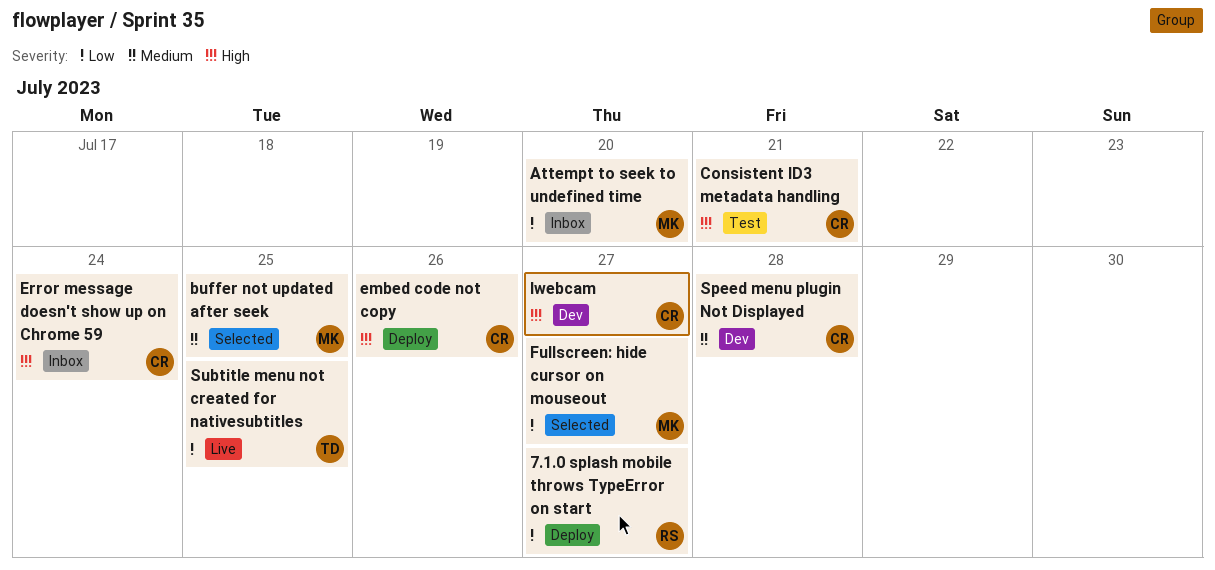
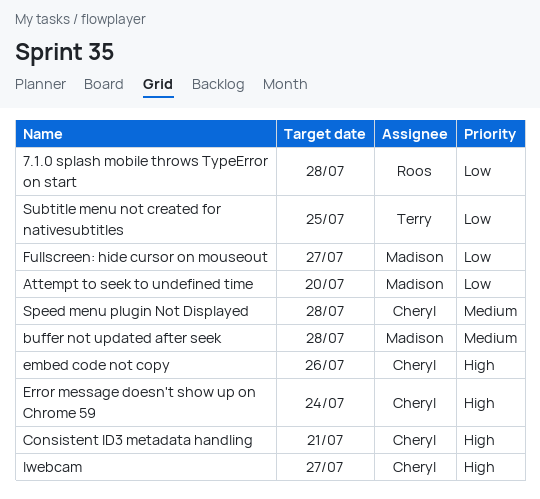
7.1.0 splash mobile throws TypeError on start, due: Jul 27 -> Jul 28
buffer not updated after seek, due: Jul 25 -> Jul 28

